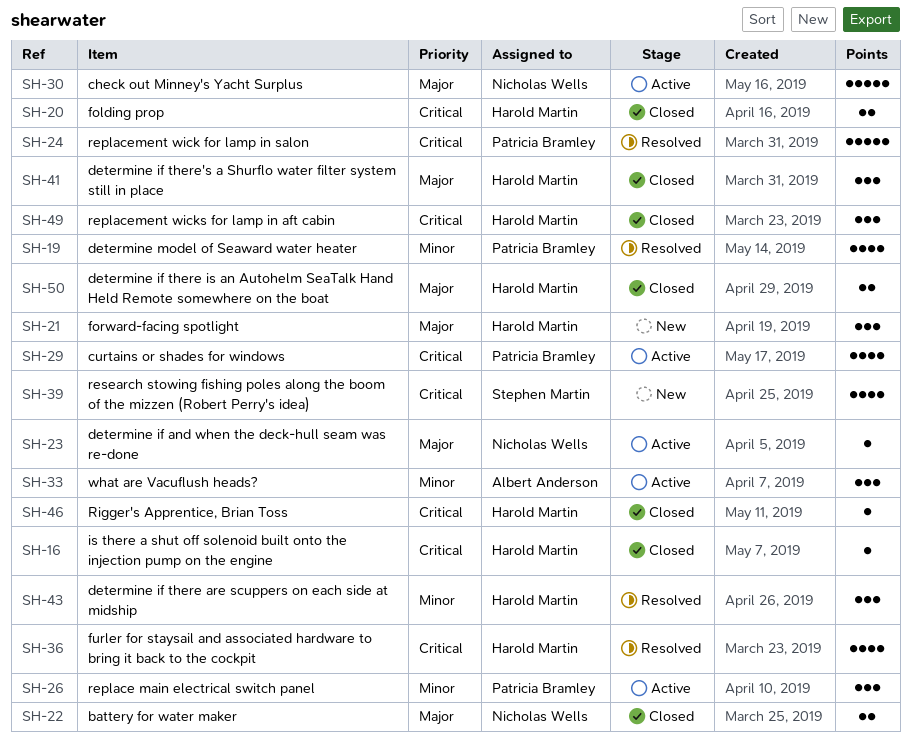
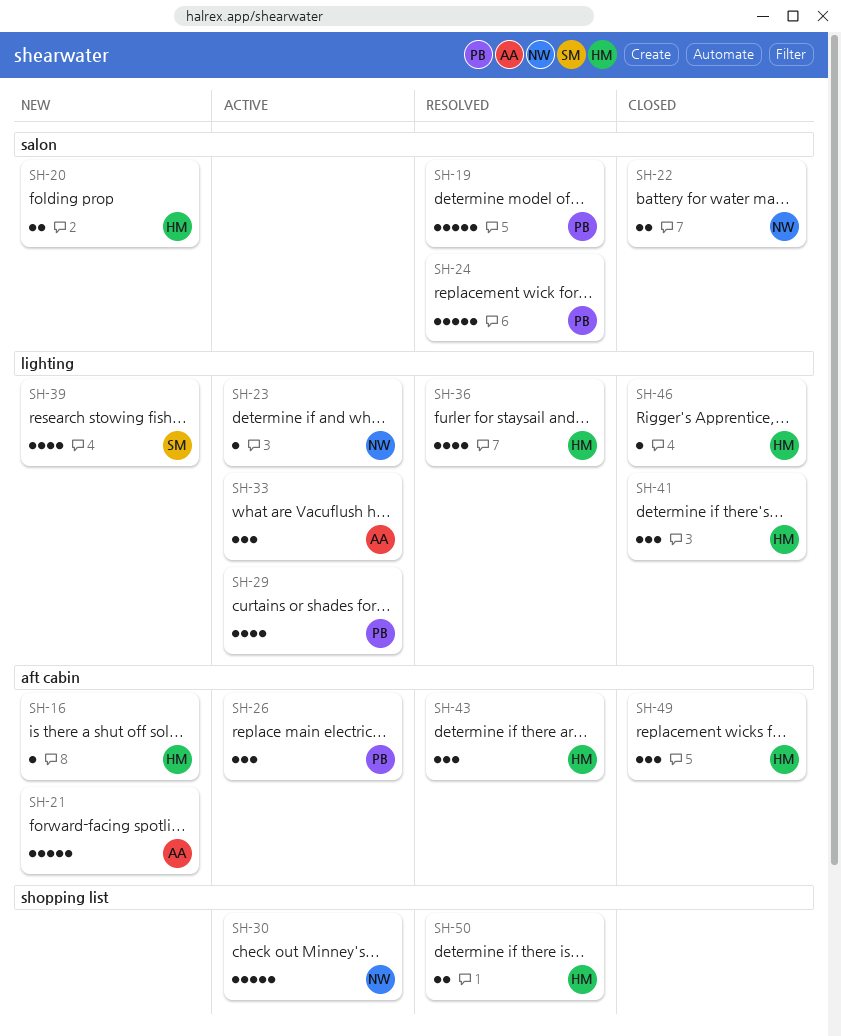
SH-16, status: Closed -> New
SH-19, estimate: 4 -> 5
SH-20, status: Closed -> New
SH-21, owner: Harold Martin -> Albert Anderson
SH-21, estimate: 3 -> 5
SH-50, status: Closed -> Resolved

